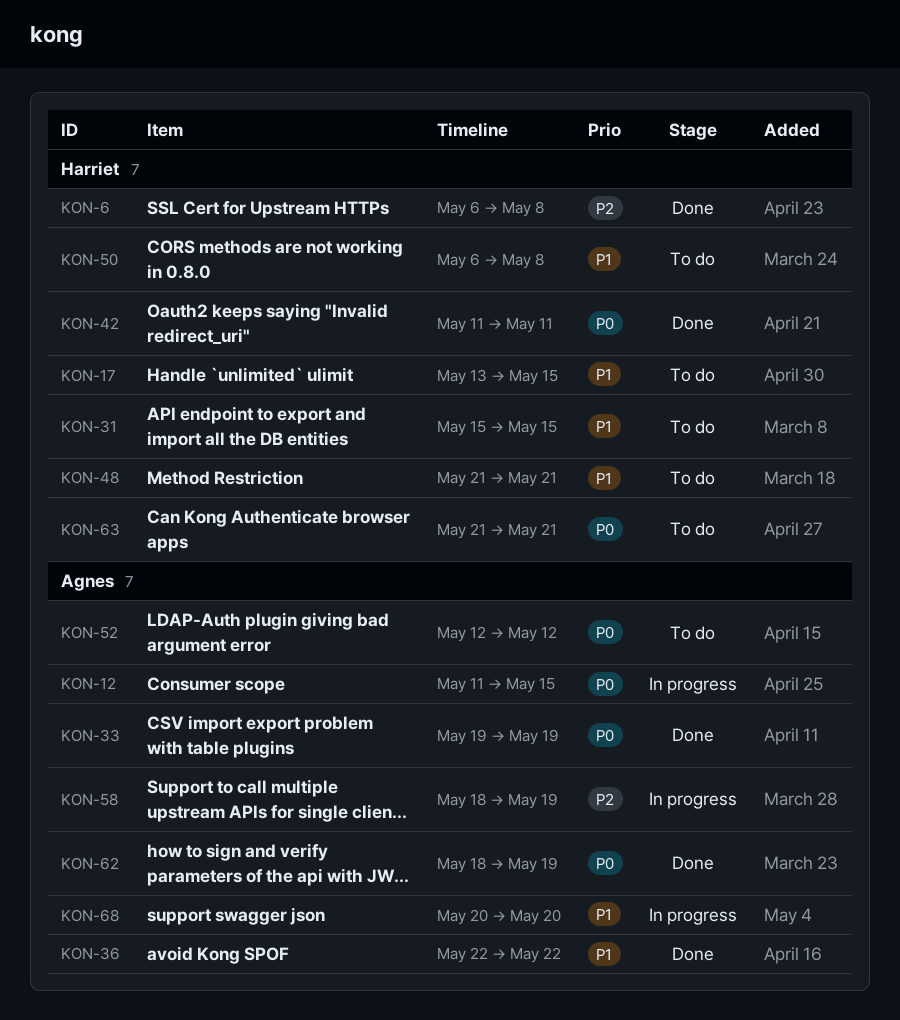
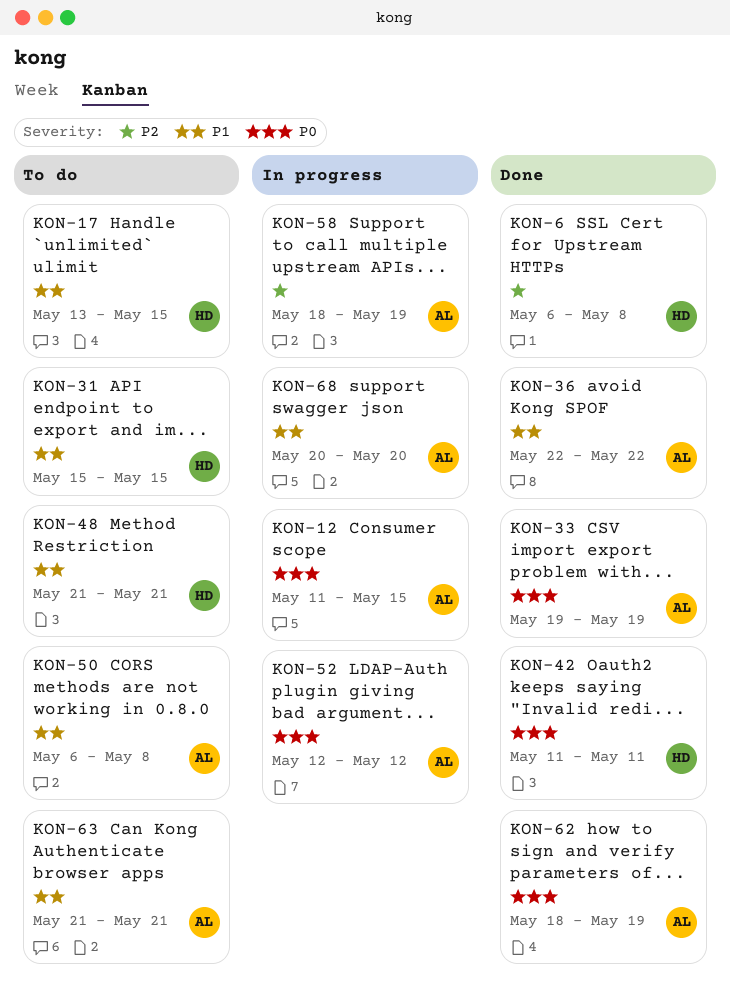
KON-50, owner: Harriet -> Agnes
KON-52, status: To do -> In progress
KON-63, owner: Harriet -> Agnes
KON-63, priority: P0 -> P1

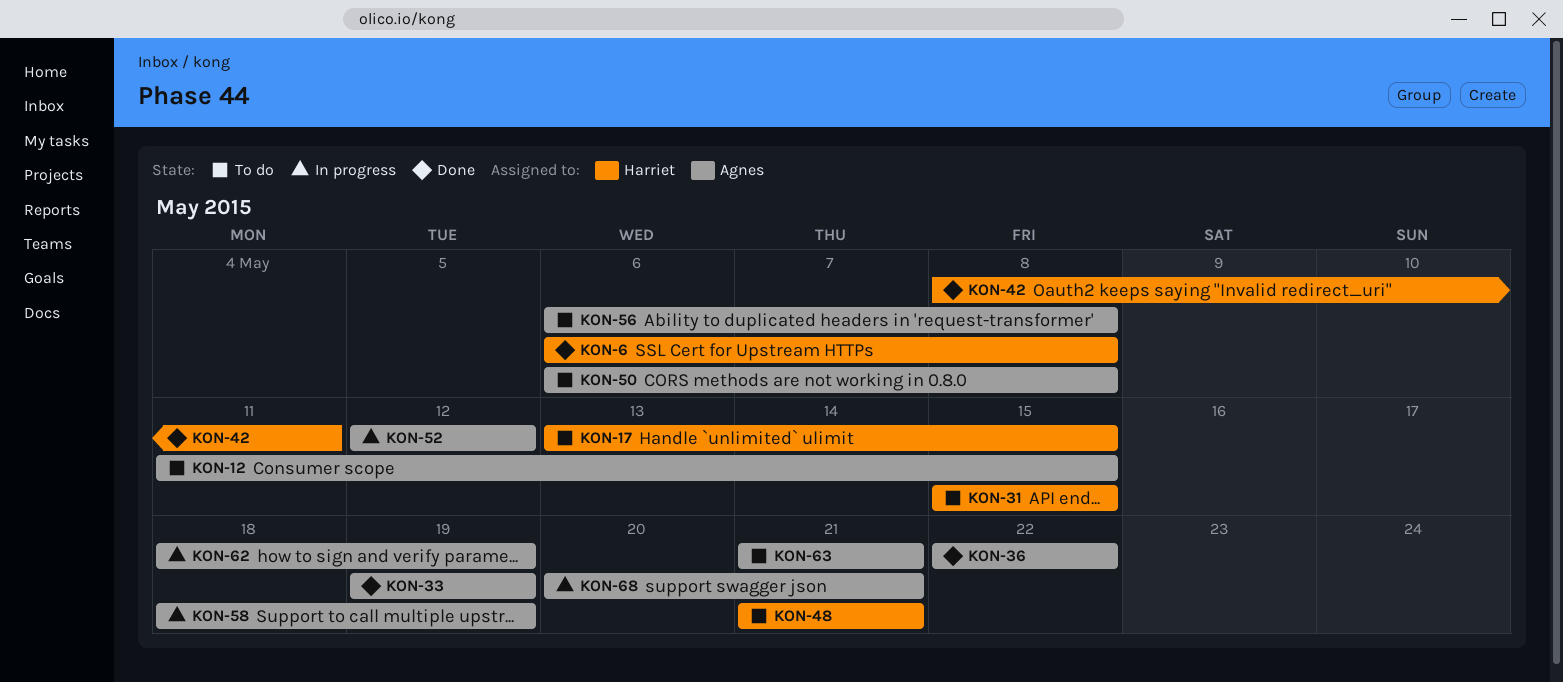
KON-12, status: In progress -> To do
KON-42, start: May 11 -> May 8
KON-56: none -> present
KON-62, status: Done -> In progress
KON-68, due: May 20 -> May 21

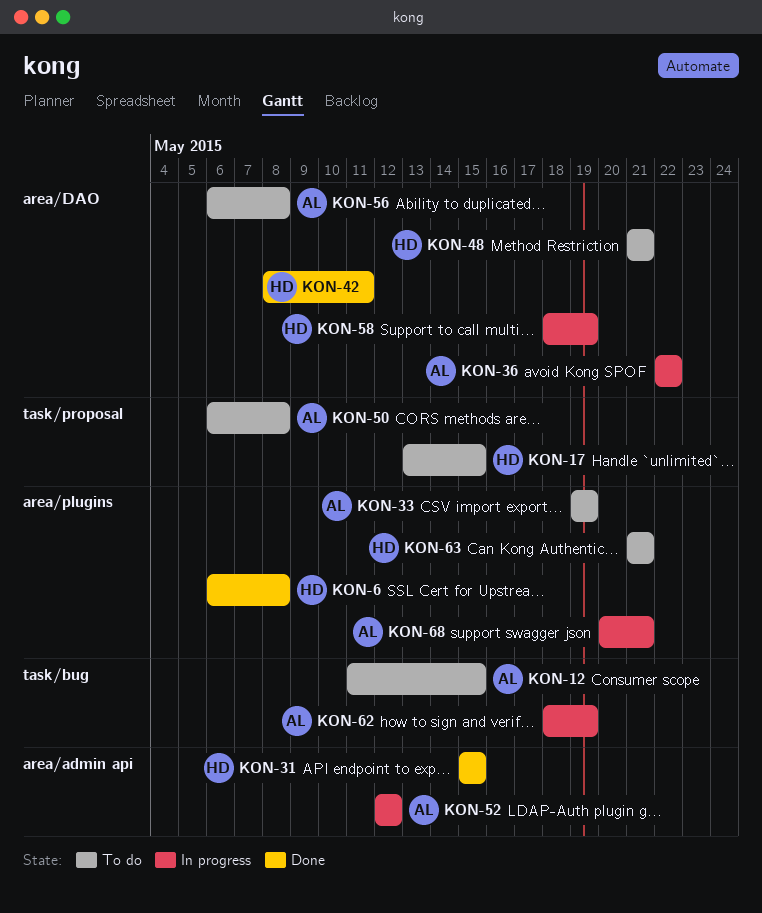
KON-31, status: To do -> Done
KON-33, status: Done -> To do
KON-36, status: Done -> In progress
KON-58, owner: Agnes -> Harriet
KON-63, owner: Agnes -> Harriet

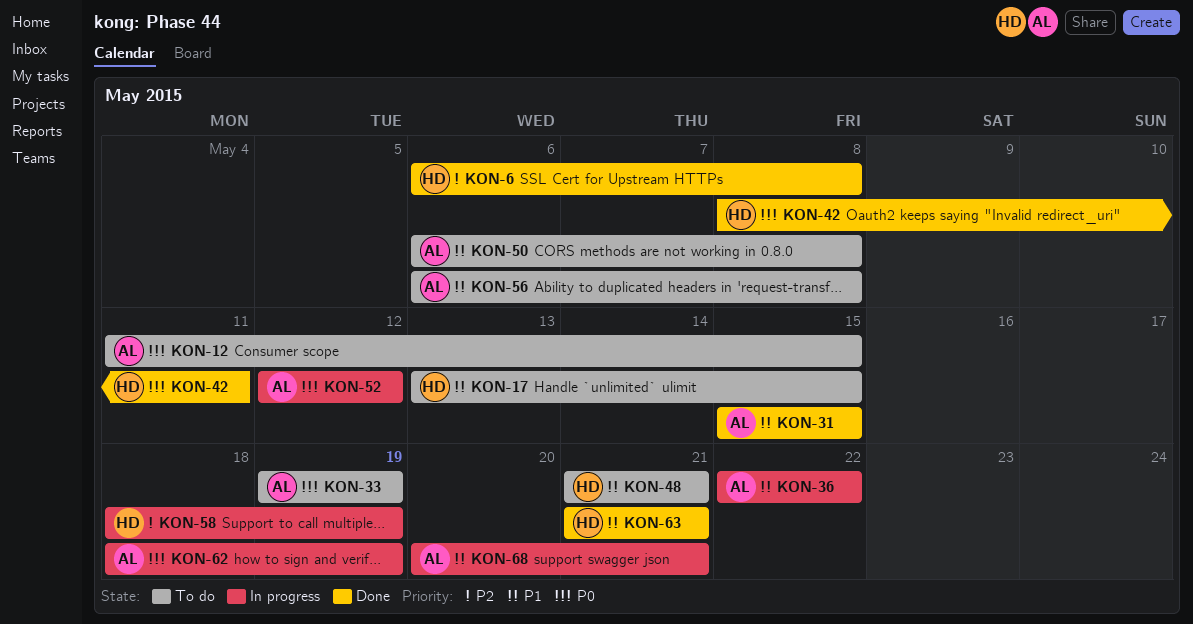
KON-31, owner: HD -> AL
KON-63, status: To do -> Done

